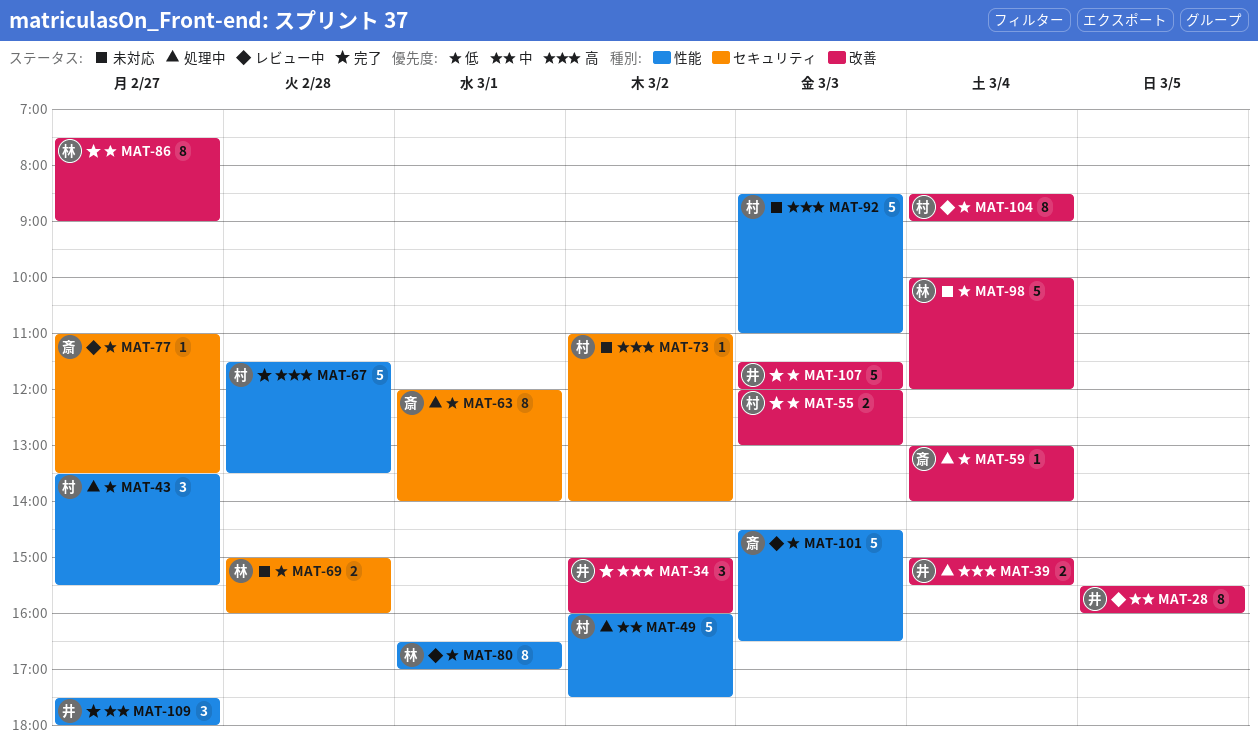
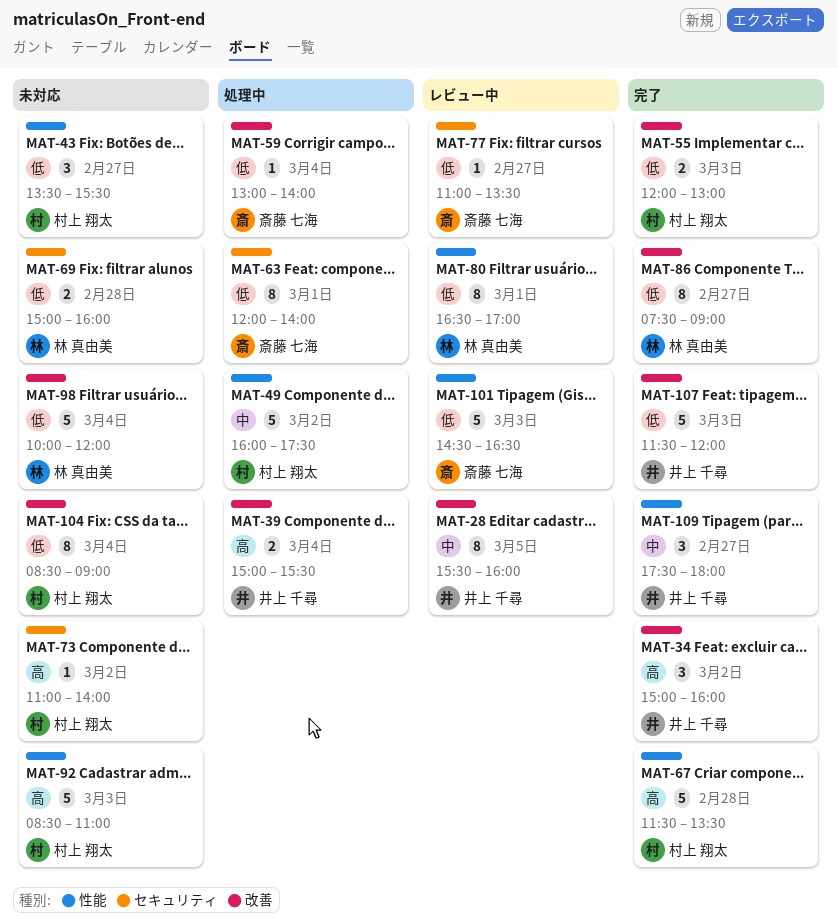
MAT-43, status: 処理中 -> 未対応
MAT-104, status: レビュー中 -> 未対応

